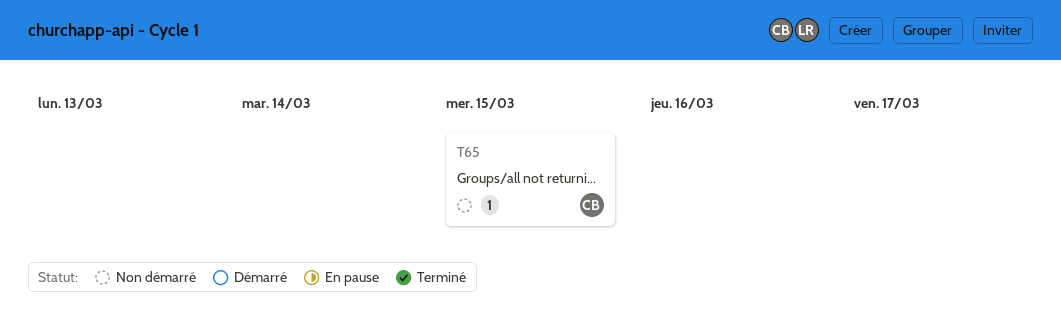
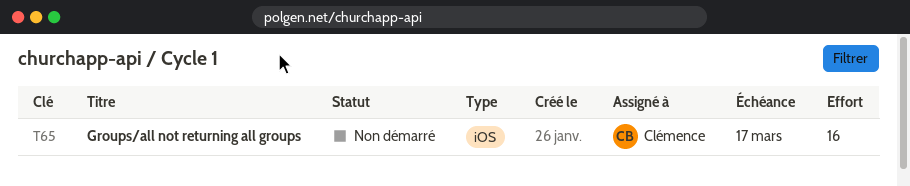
T65, estimate: 1 -> 16
T65, due: Mar 15 -> Mar 17

